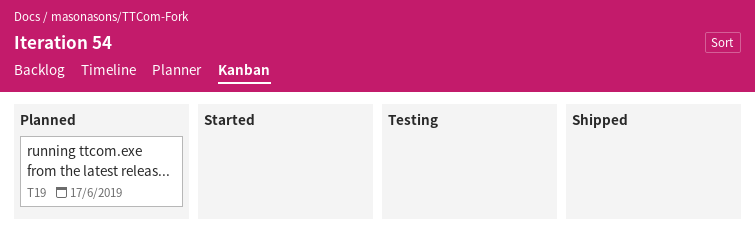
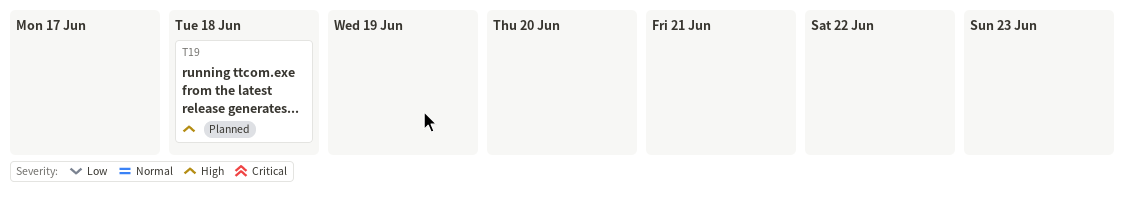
T19, due: Jun 17 -> Jun 18

